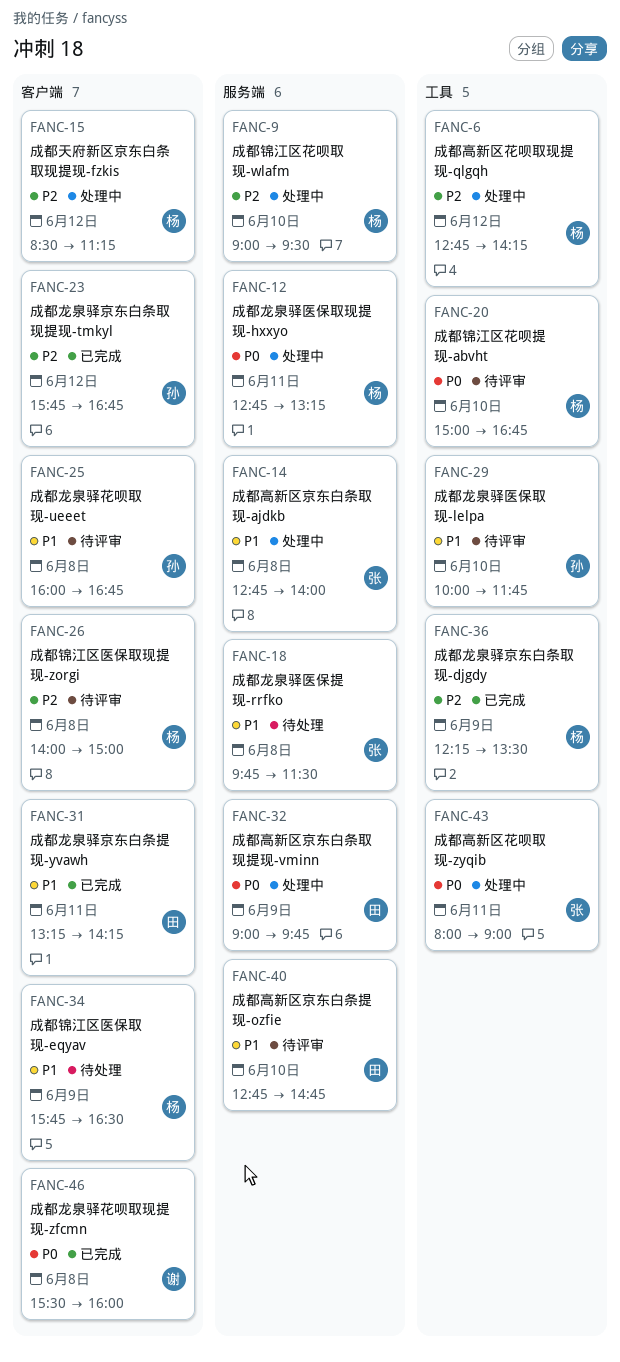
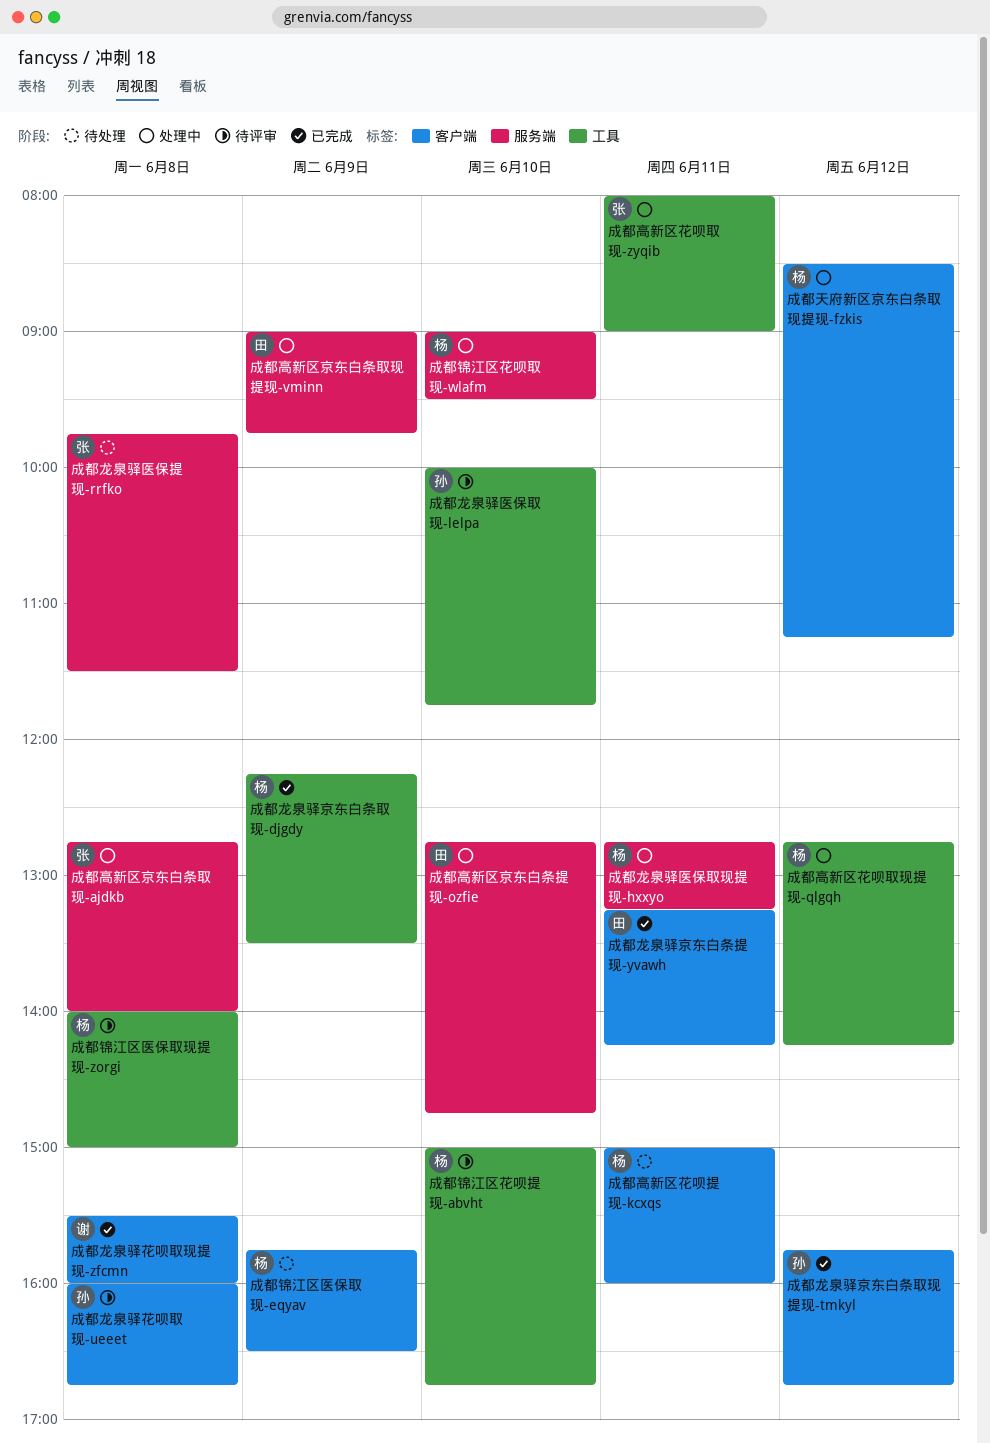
成都锦江区医保取现提现-zorgi, label: 客户端 -> 工具
成都高新区京东白条提现-ozfie, status: 待评审 -> 处理中
成都高新区花呗提现-kcxqs: none -> present

